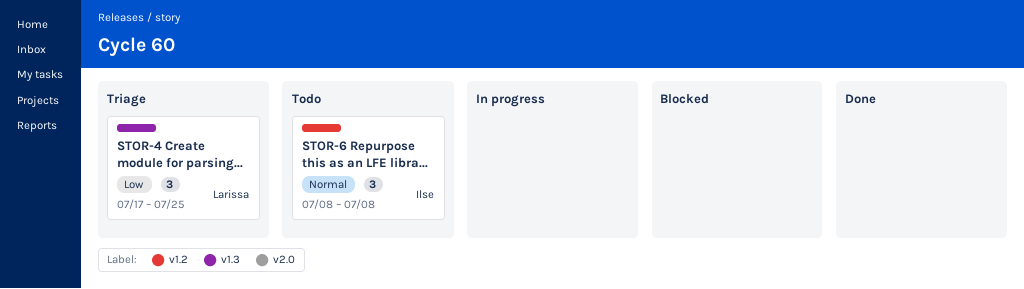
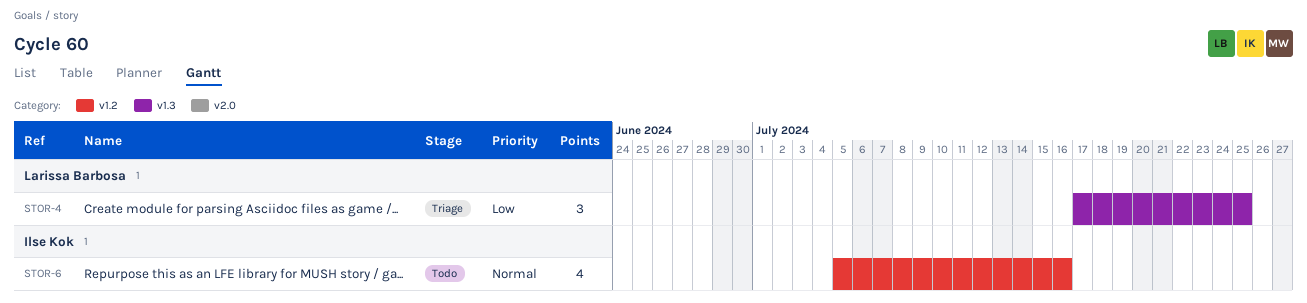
STOR-6, estimate: 3 -> 4
STOR-6, start: Jul 8 -> Jul 5
STOR-6, due: Jul 8 -> Jul 16

